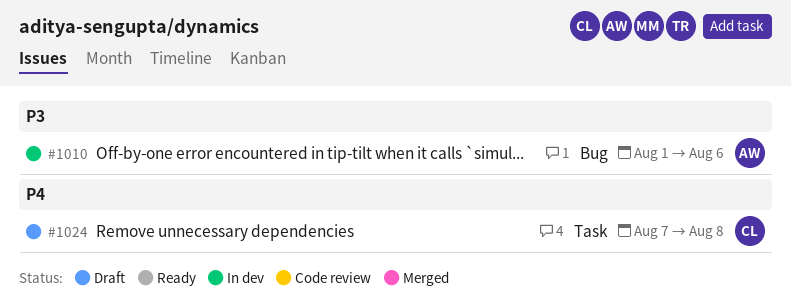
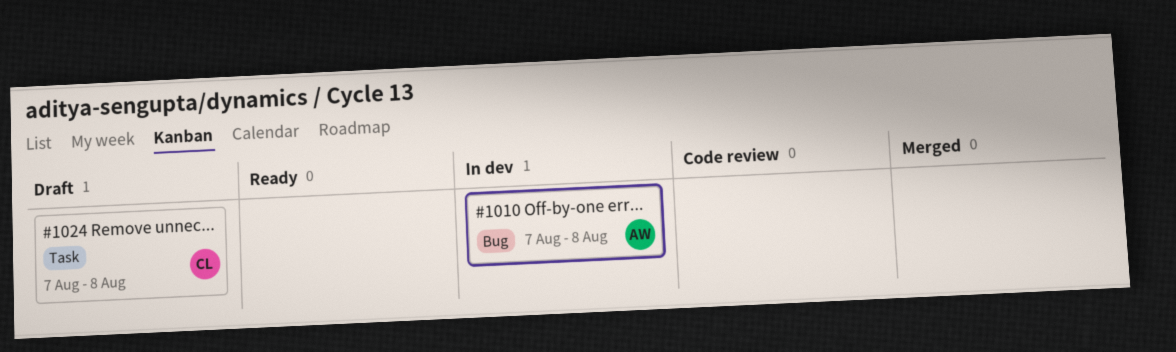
#1010, start: Aug 1 -> Aug 7
#1010, due: Aug 6 -> Aug 8

